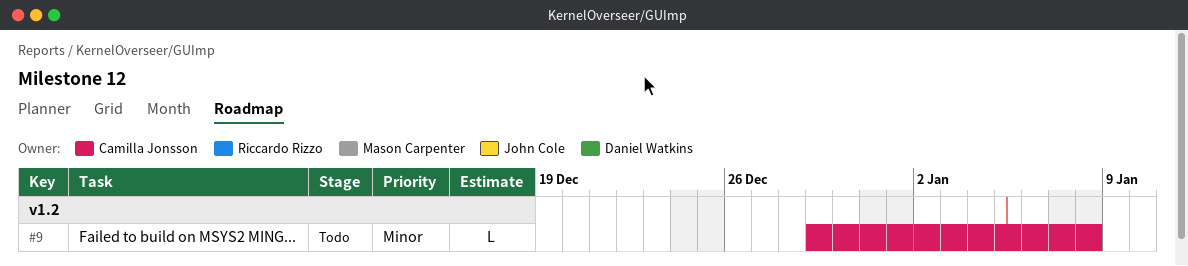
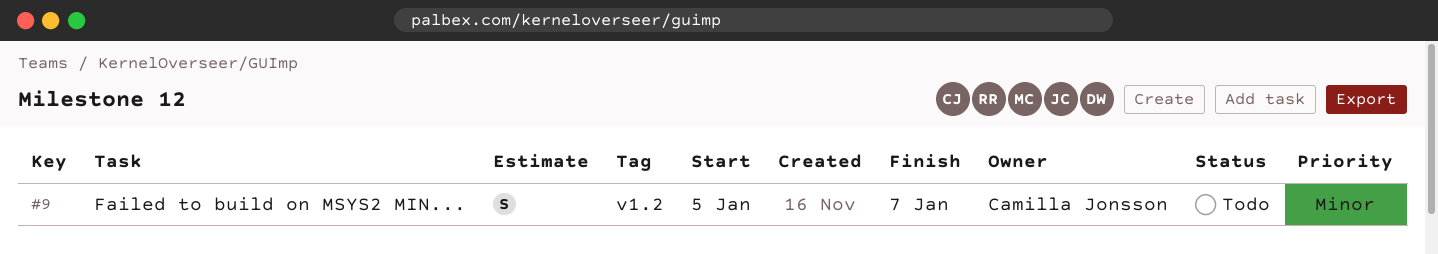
#9, estimate: L -> S
#9, start: Dec 29 -> Jan 5
#9, due: Jan 8 -> Jan 7

